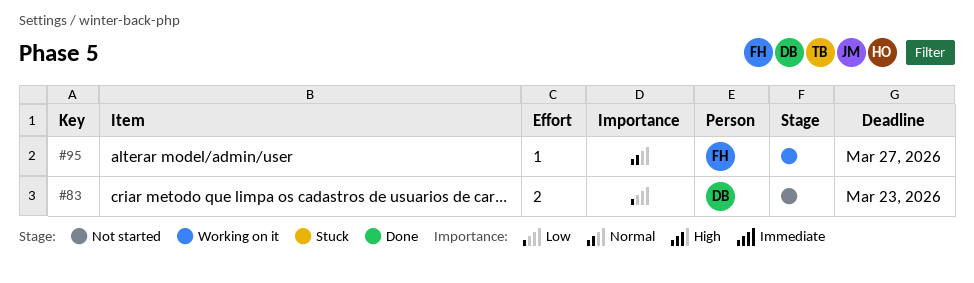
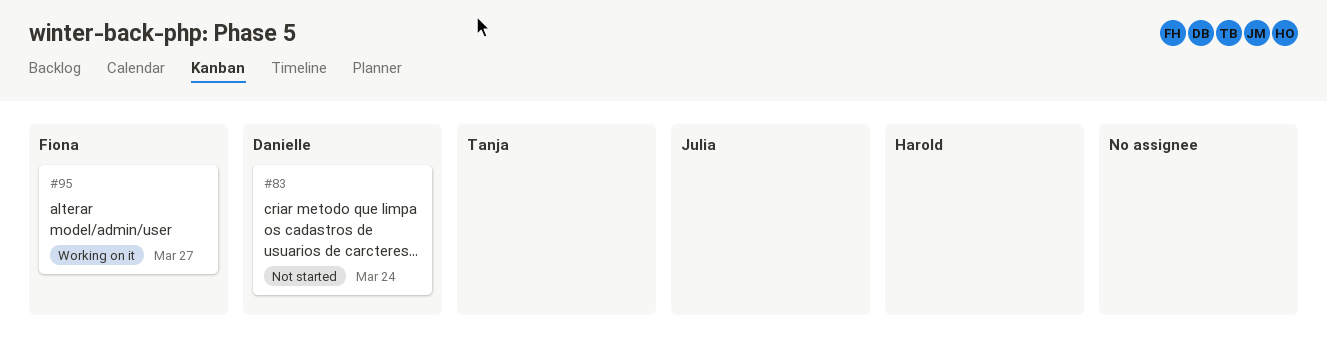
#83, due: Mar 23 -> Mar 24

